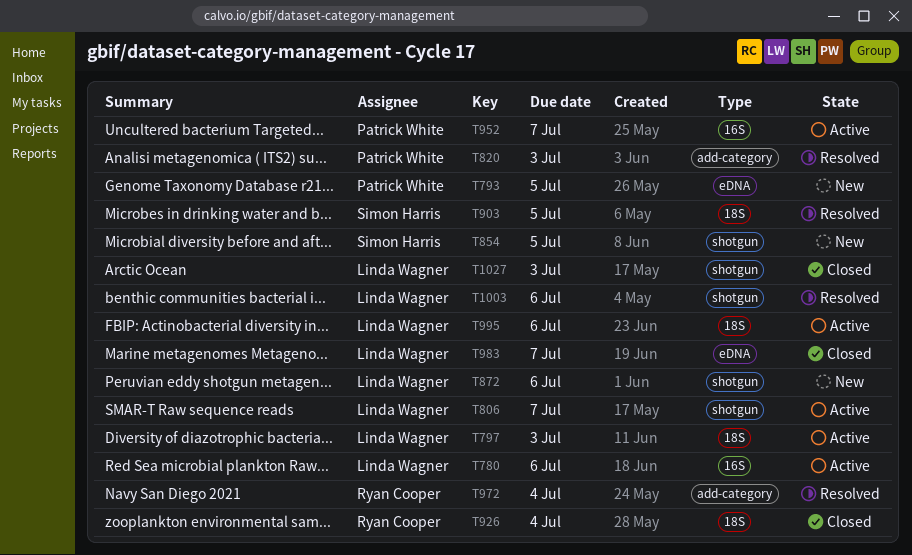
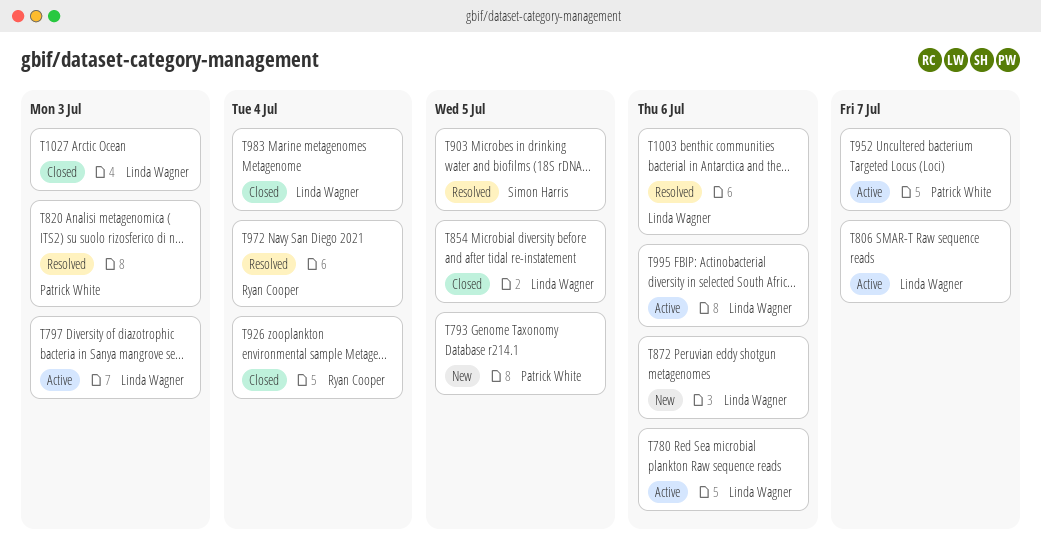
T854, status: New -> Closed
T854, owner: Simon Harris -> Linda Wagner
T983, due: Jul 7 -> Jul 4

